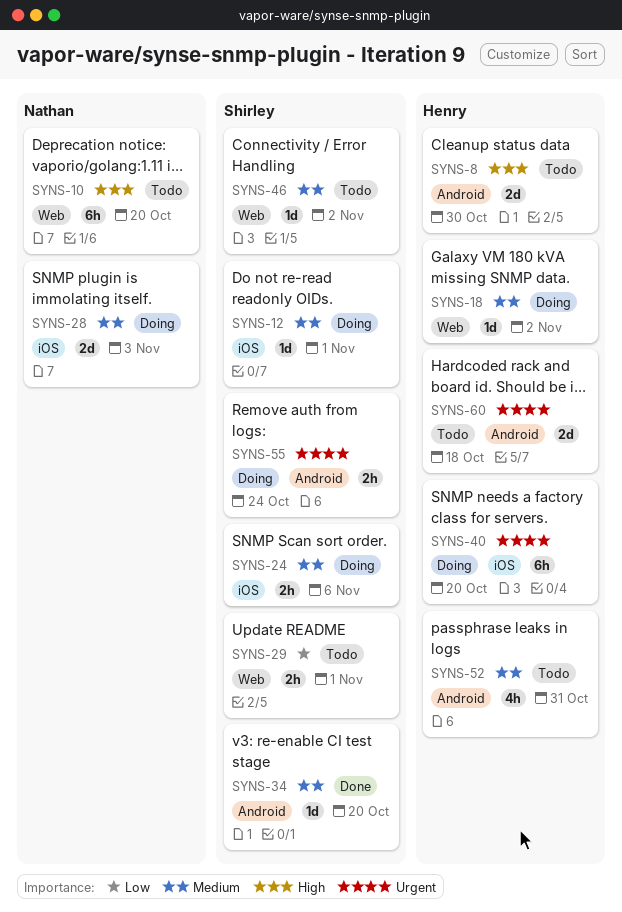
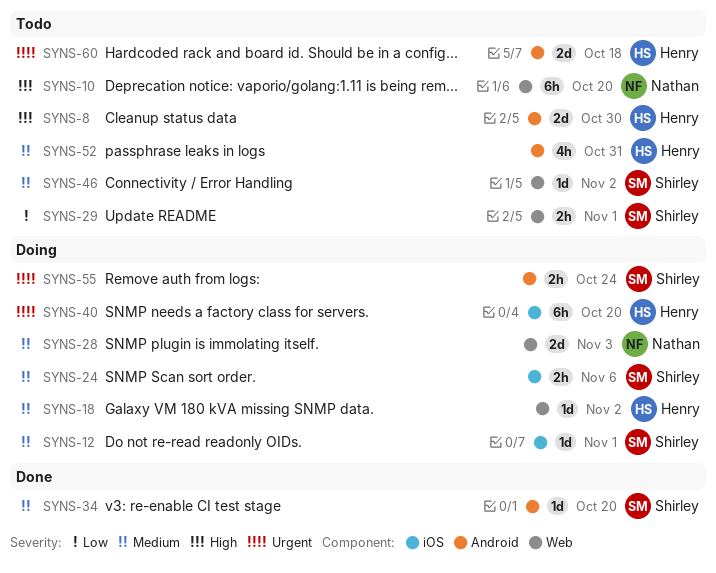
SYNS-28, label: iOS -> Web

